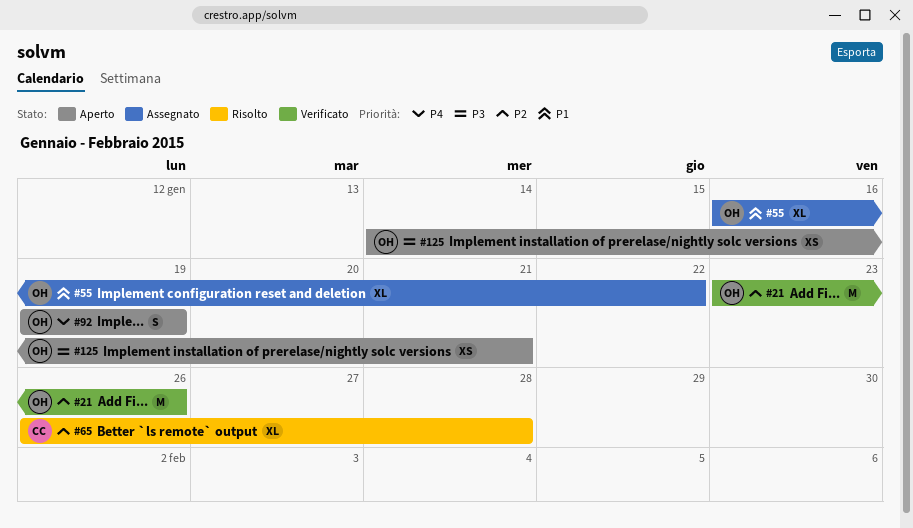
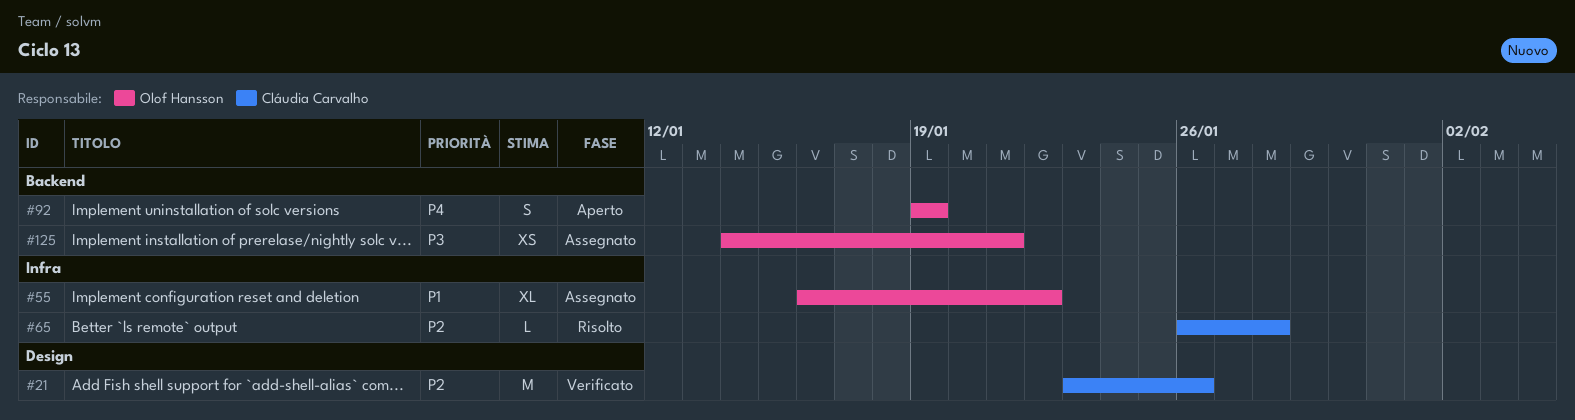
#21, owner: Olof Hansson -> Cláudia Carvalho
#65, estimate: XL -> L
#125, status: Aperto -> Assegnato

